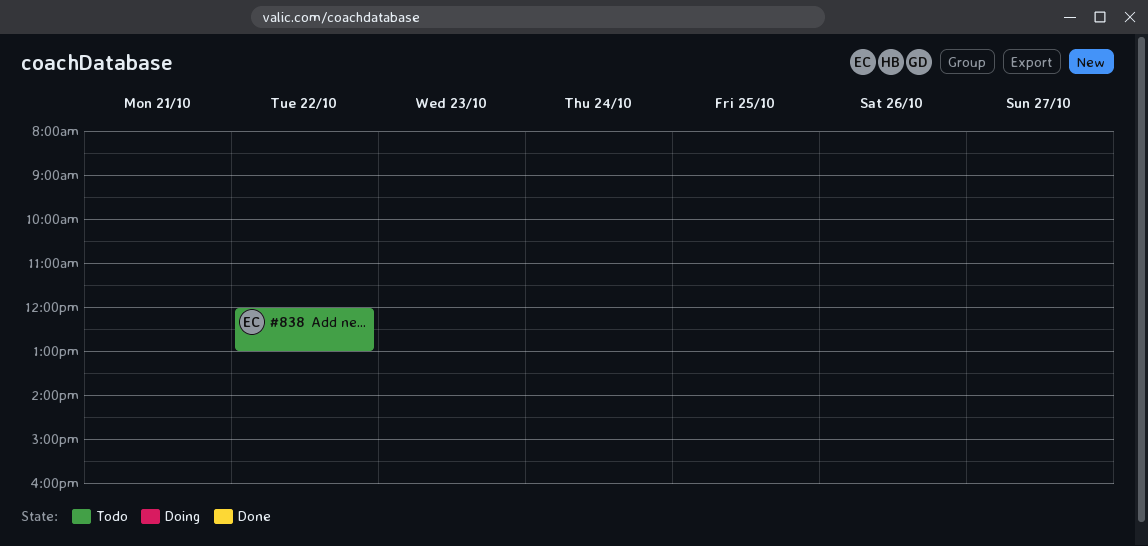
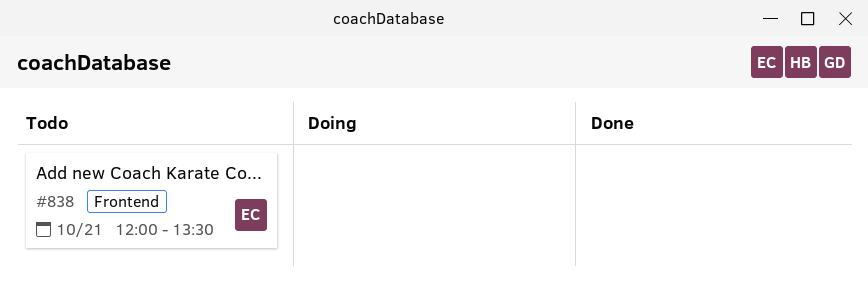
#838, day: Oct 22 -> Oct 21
#838, ends: 13:00 -> 13:30

